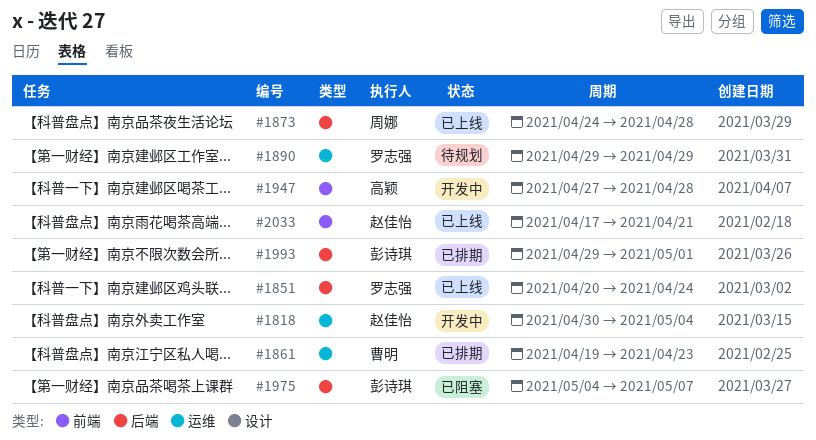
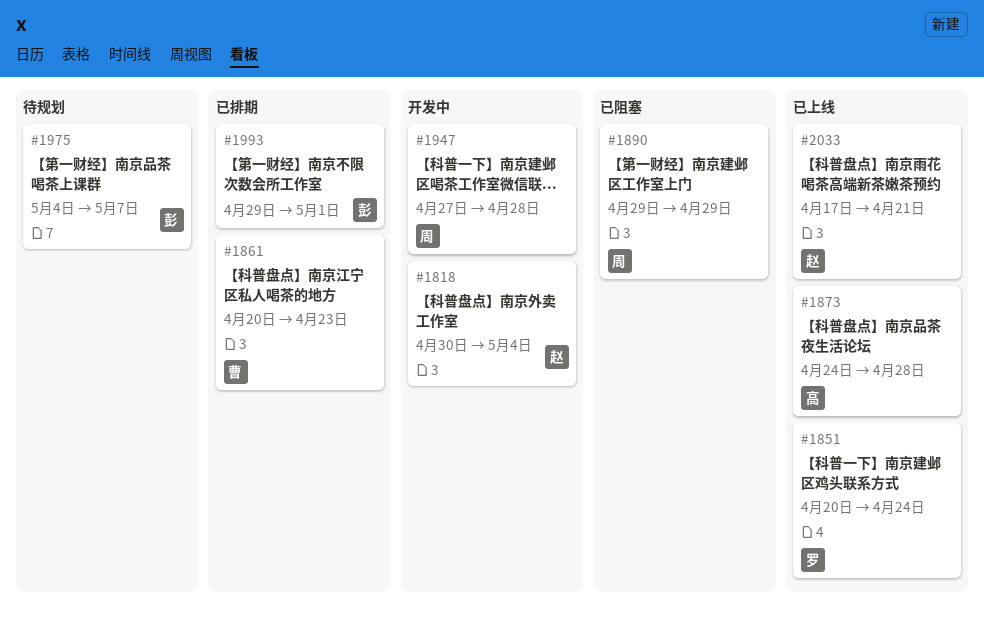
#1861, start: Apr 19 -> Apr 20
#1873, owner: 周娜 -> 高颖
#1890, status: 待规划 -> 已阻塞
#1890, owner: 罗志强 -> 周娜
#1947, owner: 高颖 -> 周娜
#1975, status: 已阻塞 -> 待规划

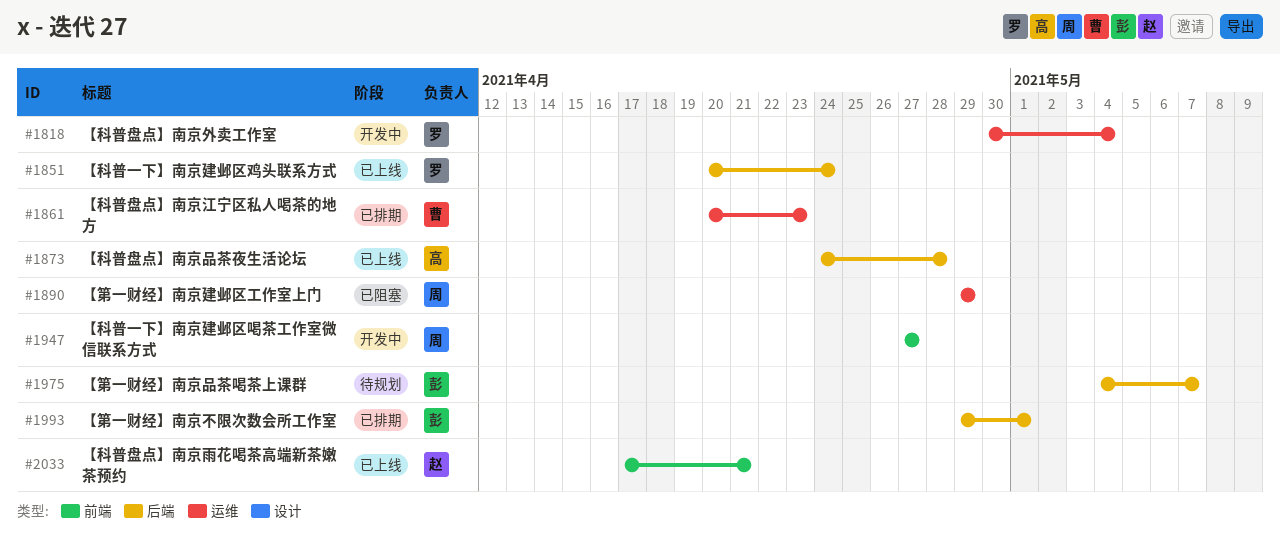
#1818, owner: 赵 -> 罗
#1947, due: Apr 28 -> Apr 27

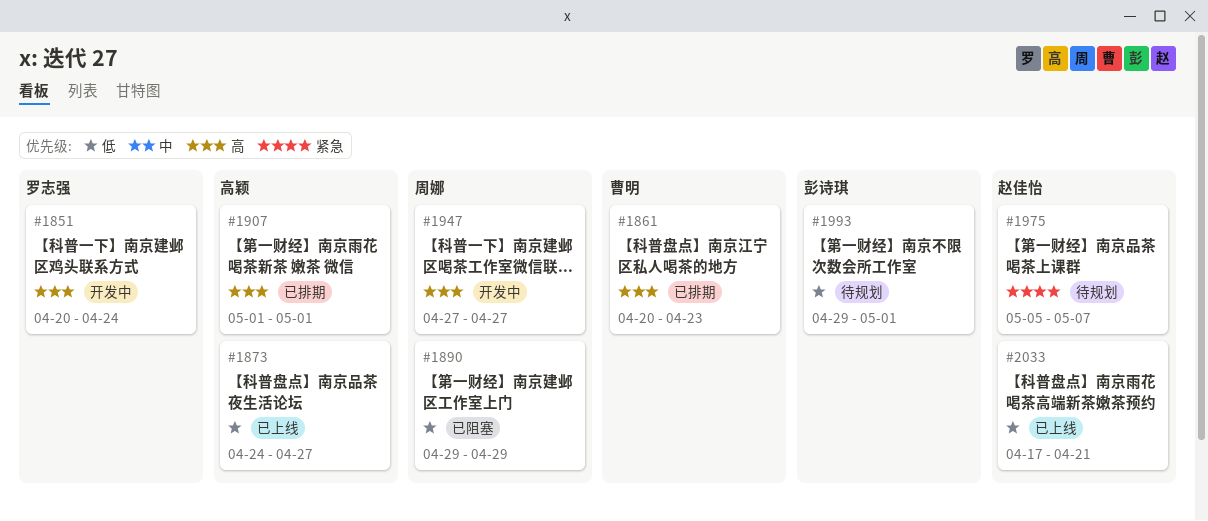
#1818: present -> none
#1851, status: 已上线 -> 开发中
#1873, due: Apr 28 -> Apr 27
#1907: none -> present
#1975, owner: 彭诗琪 -> 赵佳怡
#1975, start: May 4 -> May 5
#1993, status: 已排期 -> 待规划

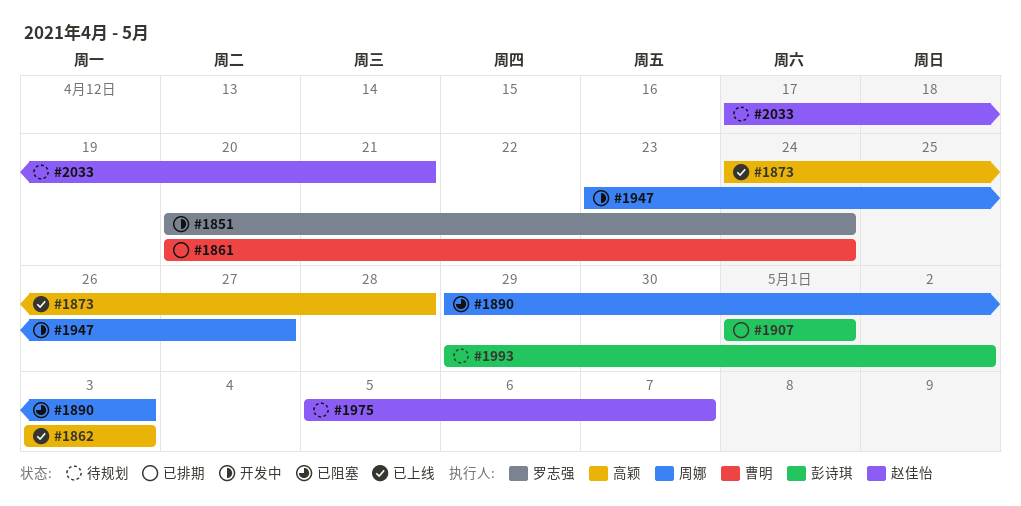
#1861, due: Apr 23 -> Apr 24
#1862: none -> present
#1873, due: Apr 27 -> Apr 28
#1890, due: Apr 29 -> May 3
#1907, owner: 高颖 -> 彭诗琪
#1947, start: Apr 27 -> Apr 23
#1993, due: May 1 -> May 2
#2033, status: 已上线 -> 待规划

